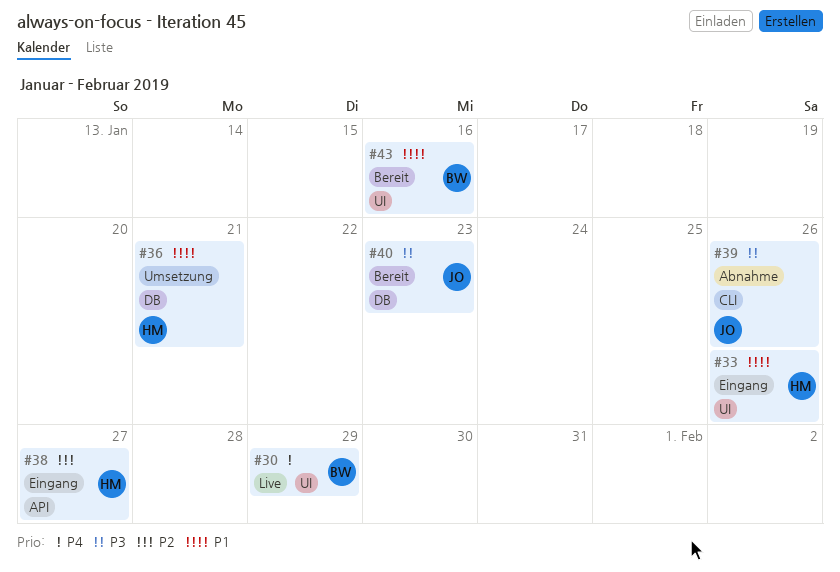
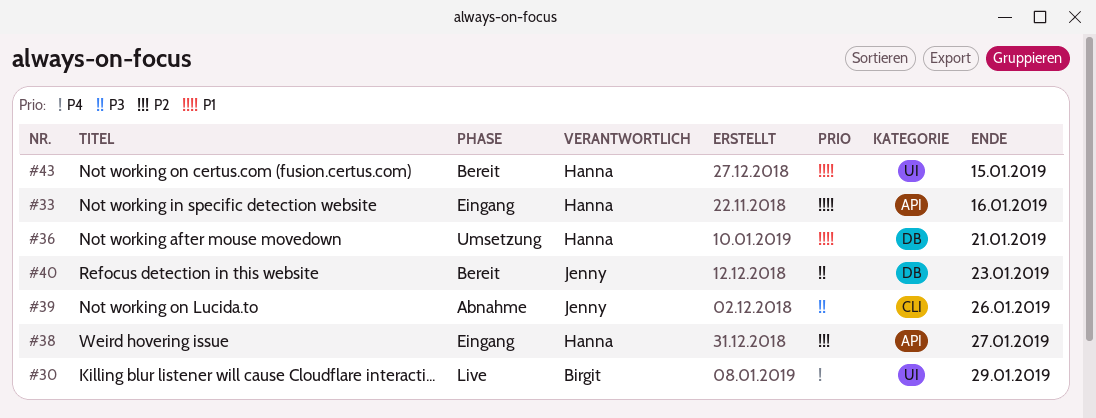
#33, label: UI -> API
#33, due: Jan 26 -> Jan 16
#43, owner: Birgit -> Hanna
#43, due: Jan 16 -> Jan 15

